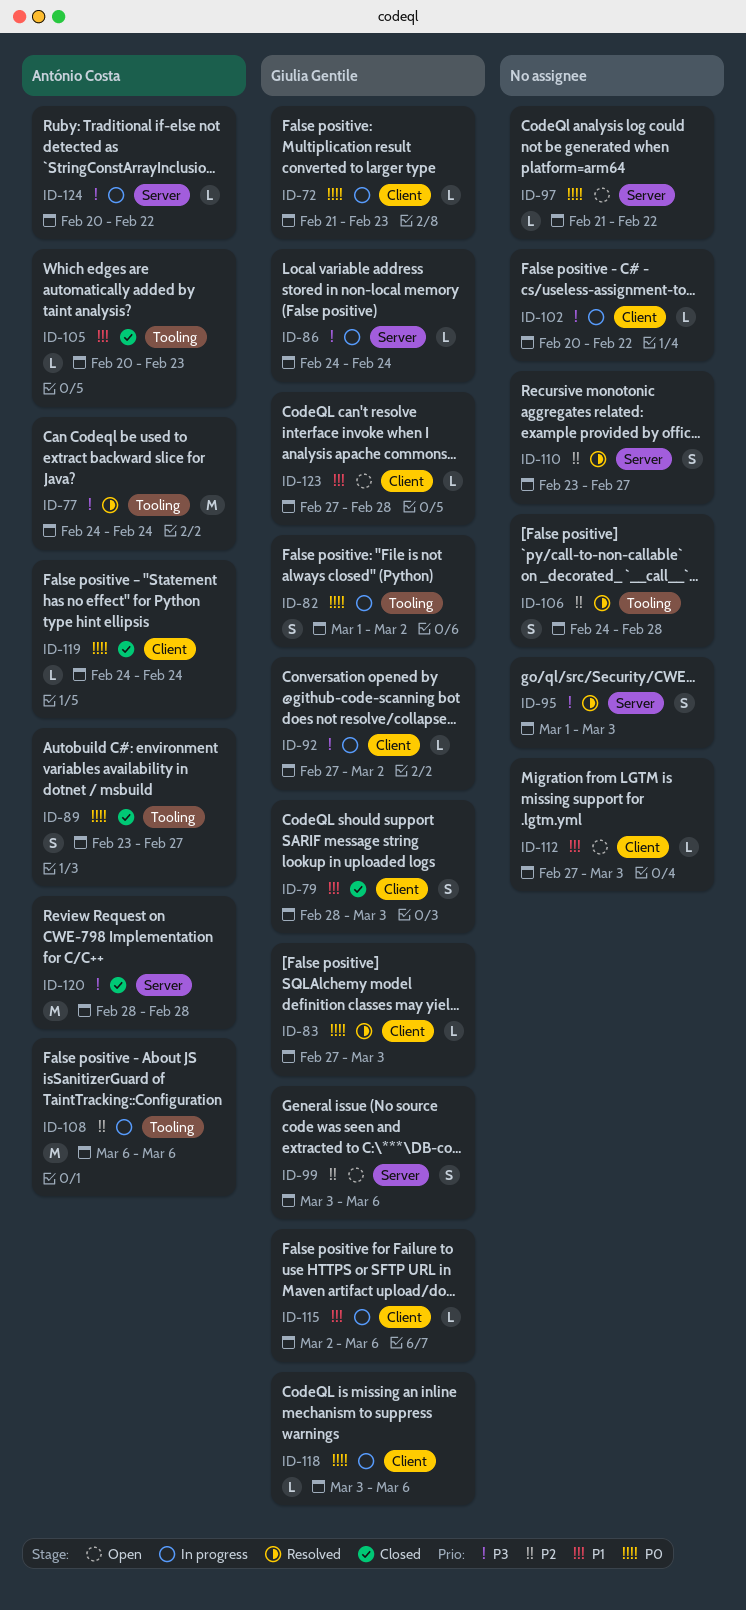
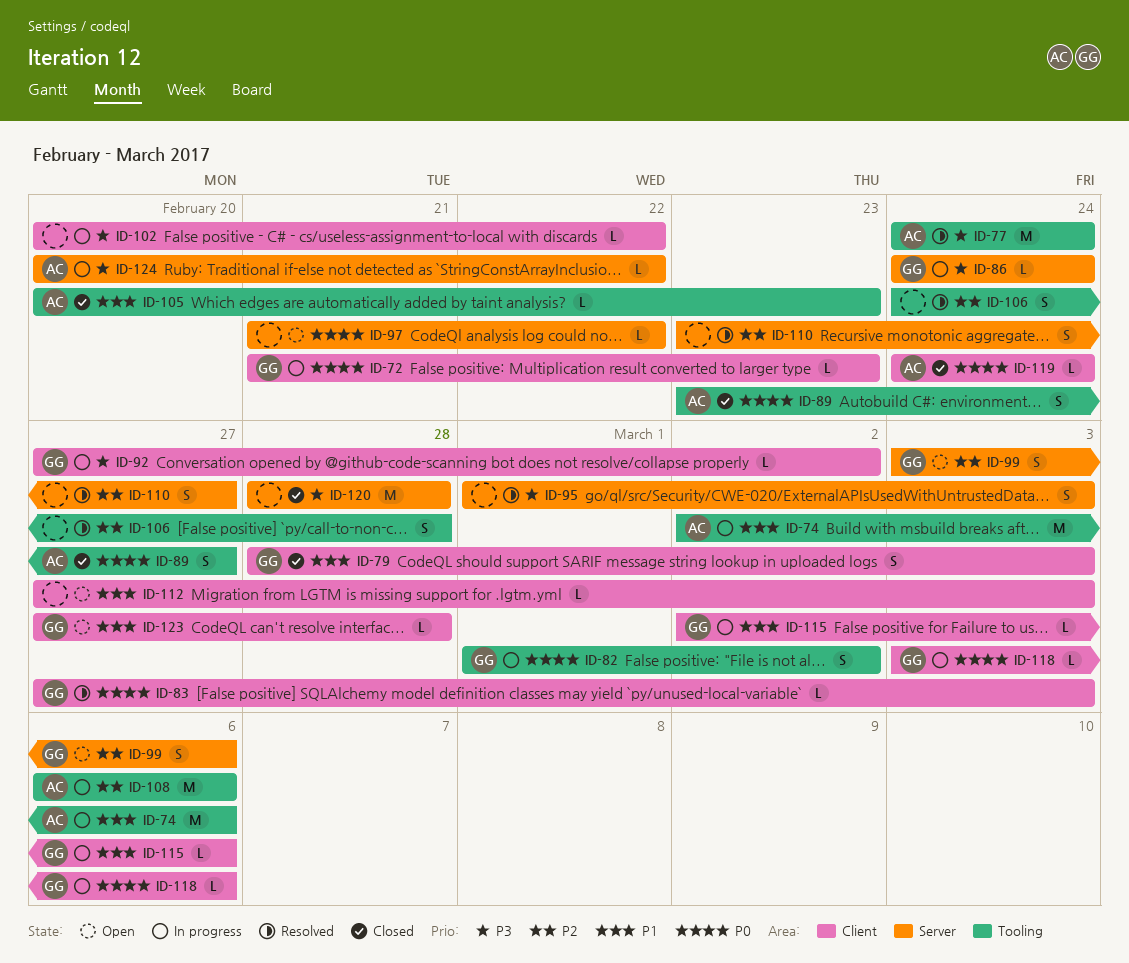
ID-74: none -> present
ID-120, owner: António Costa -> none

